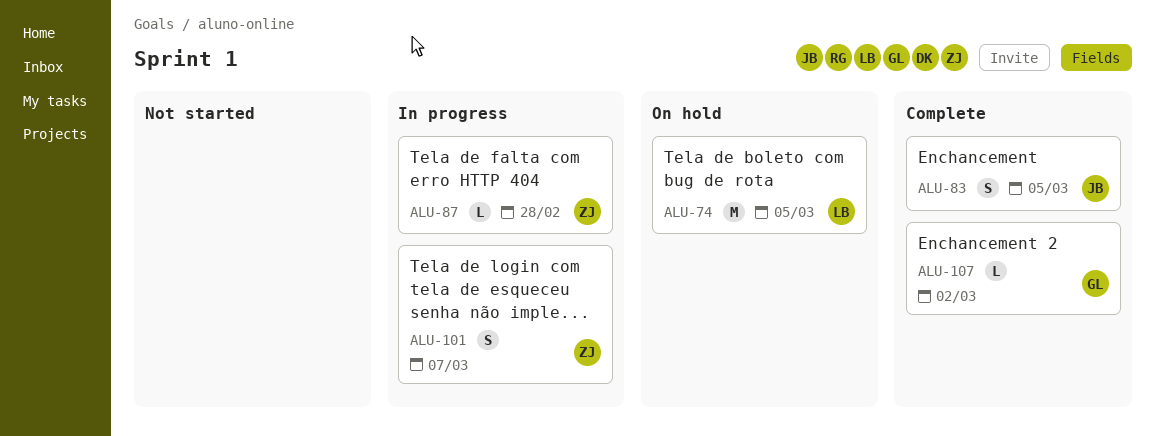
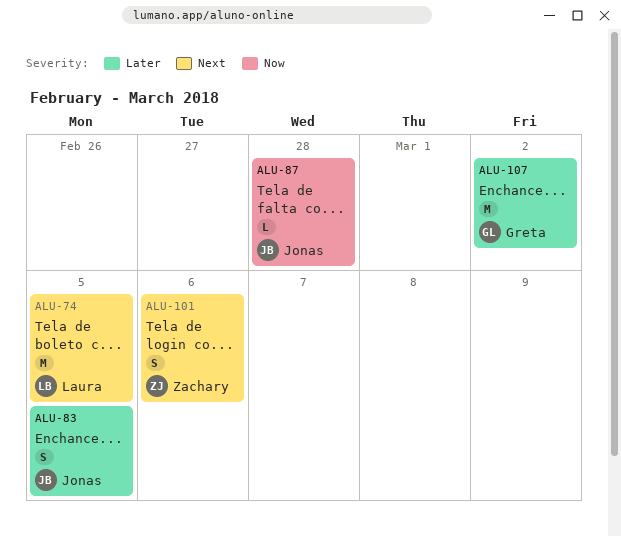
ALU-87, owner: Zachary -> Jonas
ALU-101, due: Mar 7 -> Mar 6
ALU-107, estimate: L -> M

